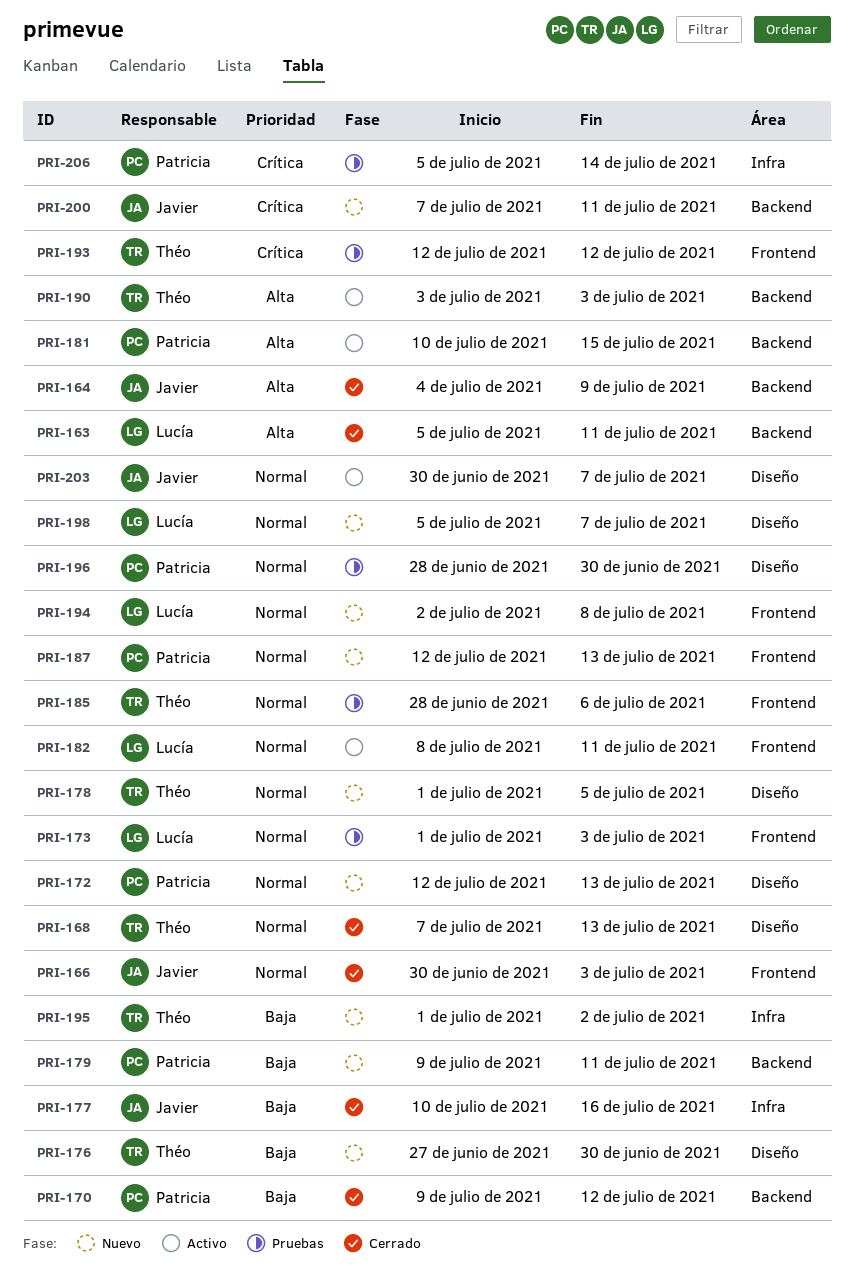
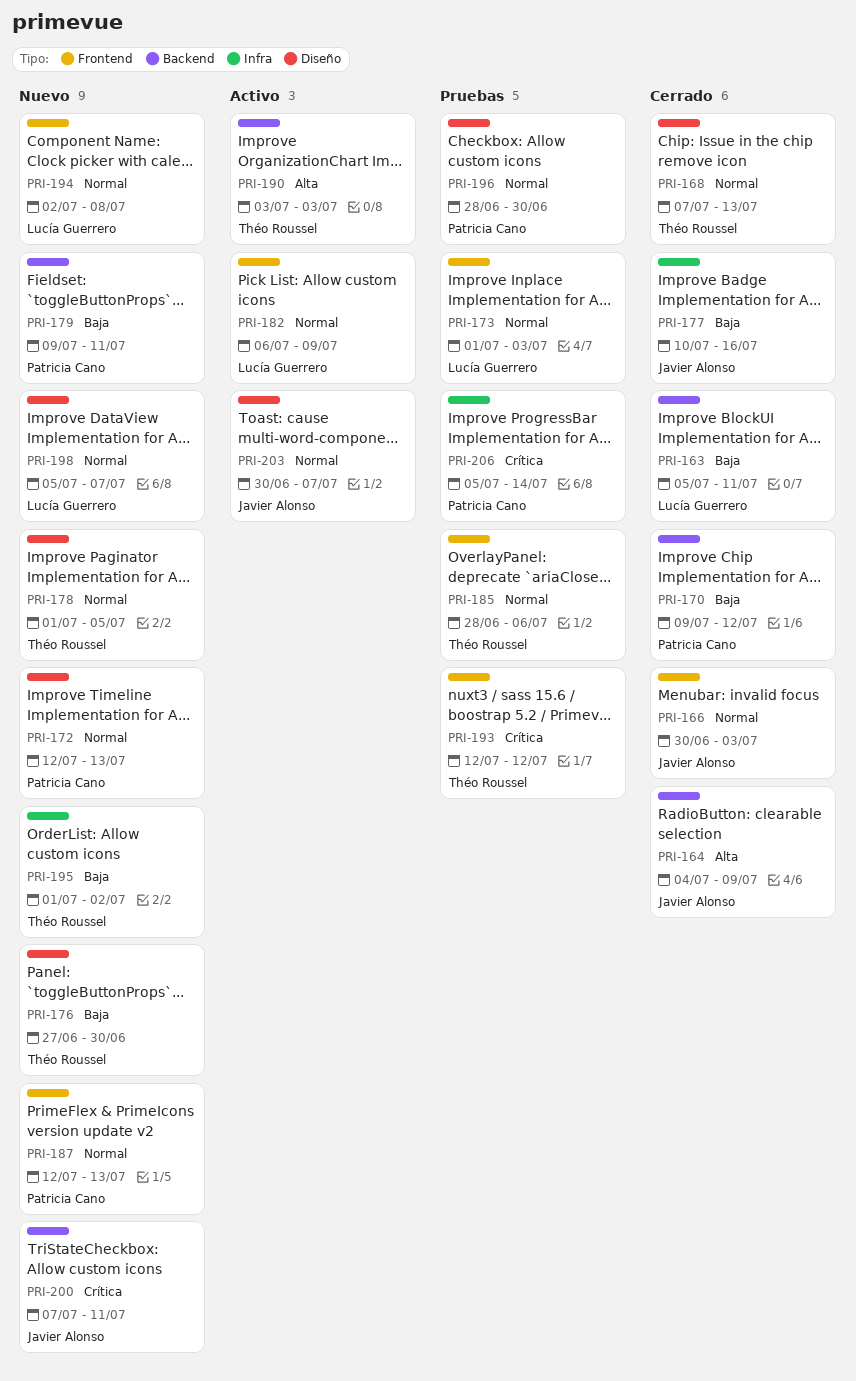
PRI-163, priority: Alta -> Baja
PRI-181: present -> none
PRI-182, start: Jul 8 -> Jul 6
PRI-182, due: Jul 11 -> Jul 9

